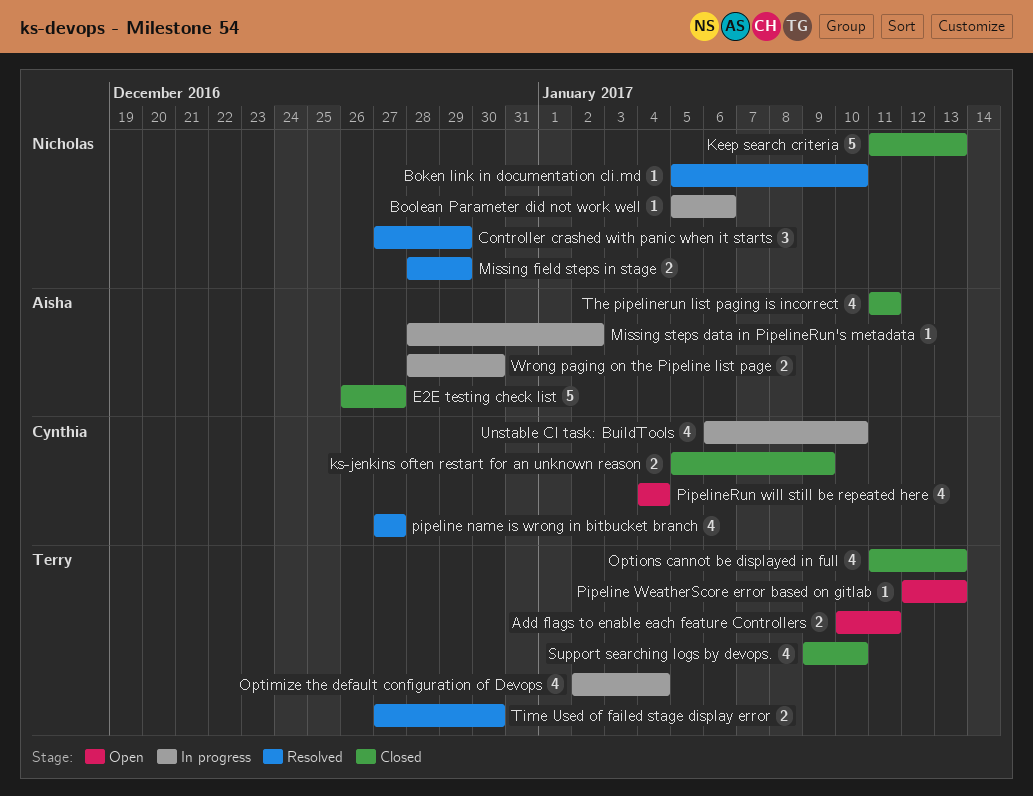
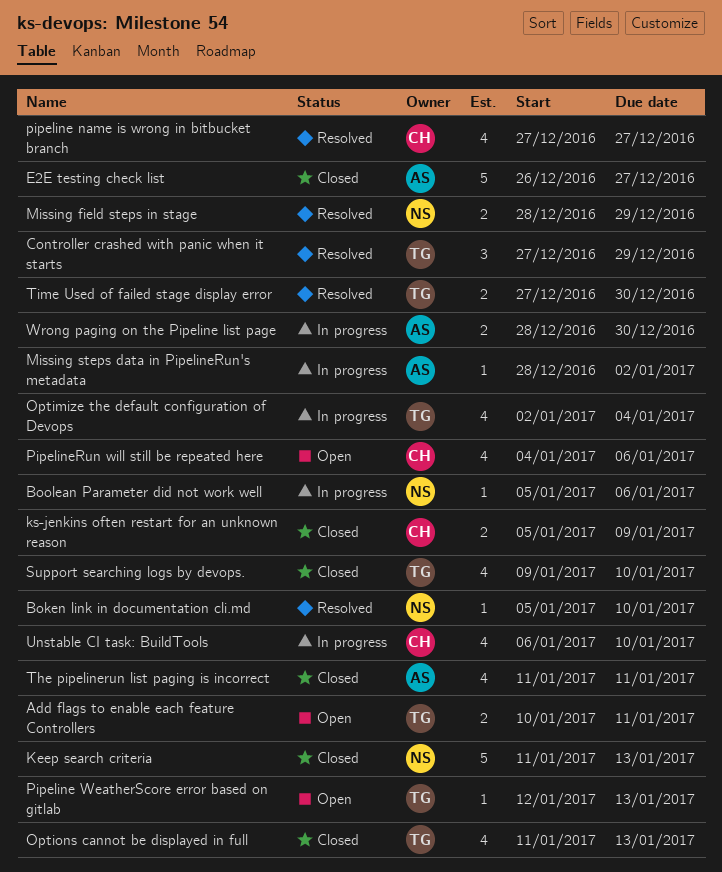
Controller crashed with panic when it starts, owner: Nicholas -> Terry
PipelineRun will still be repeated here, due: Jan 4 -> Jan 6

